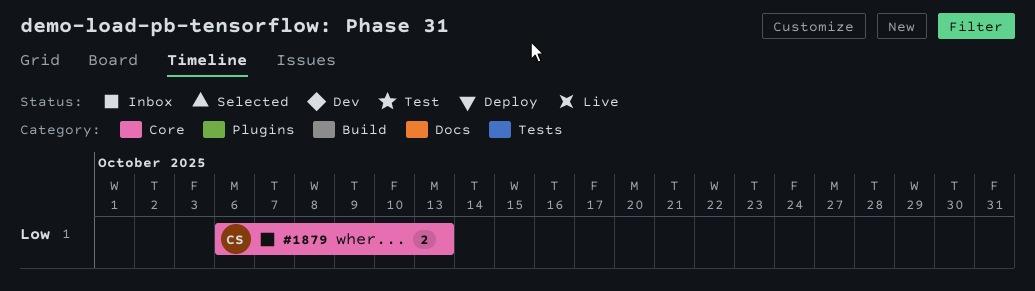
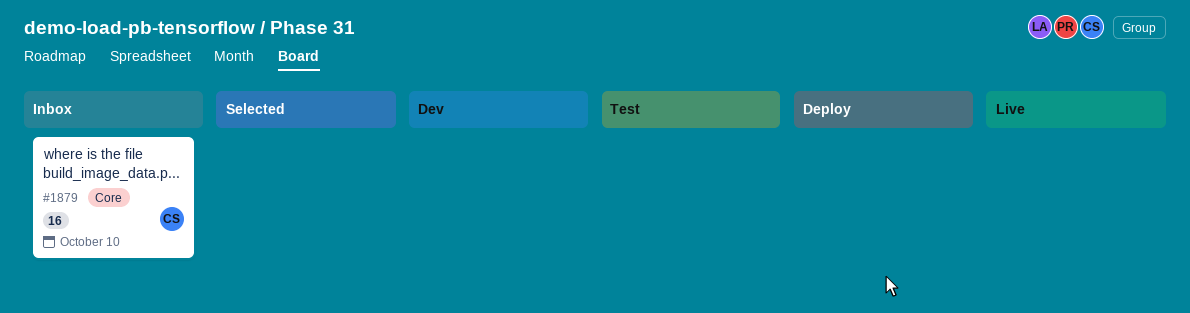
#1879, estimate: 2 -> 16
#1879, due: Oct 13 -> Oct 10

